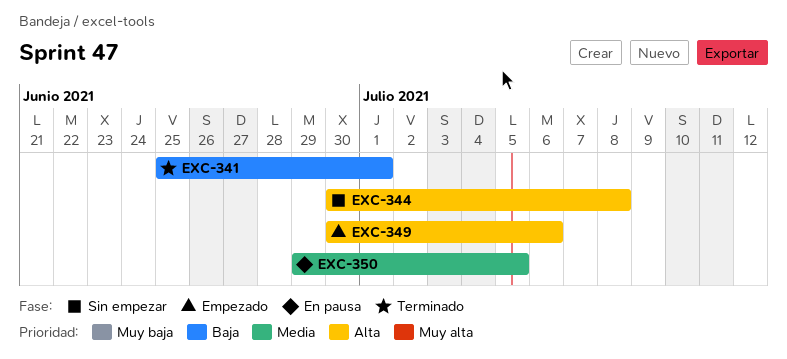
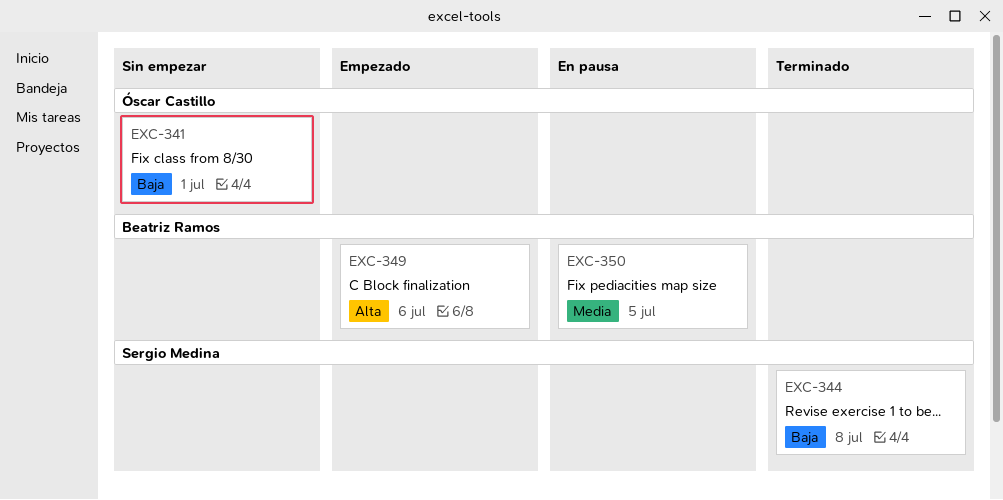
EXC-341, status: Terminado -> Sin empezar
EXC-344, status: Sin empezar -> Terminado
EXC-344, priority: Alta -> Baja

